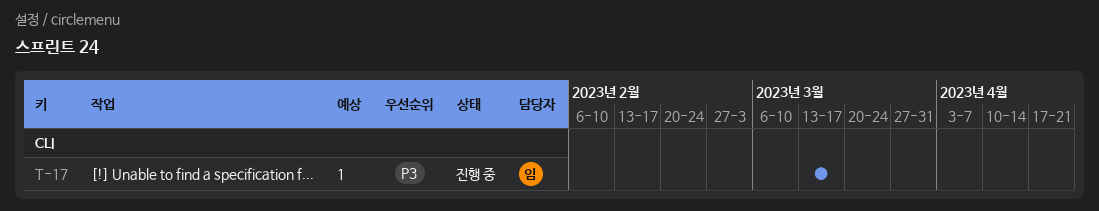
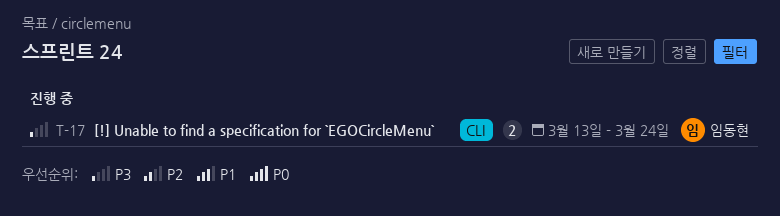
T-17, estimate: 1 -> 2
T-17, due: Mar 17 -> Mar 24

